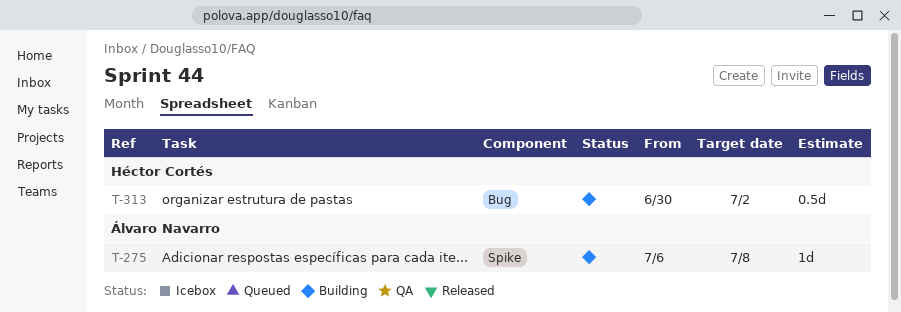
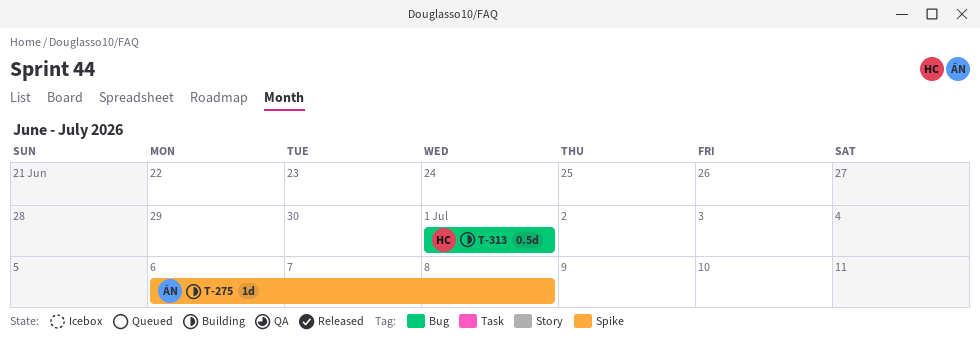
T-313, start: Jun 30 -> Jul 1
T-313, due: Jul 2 -> Jul 1

